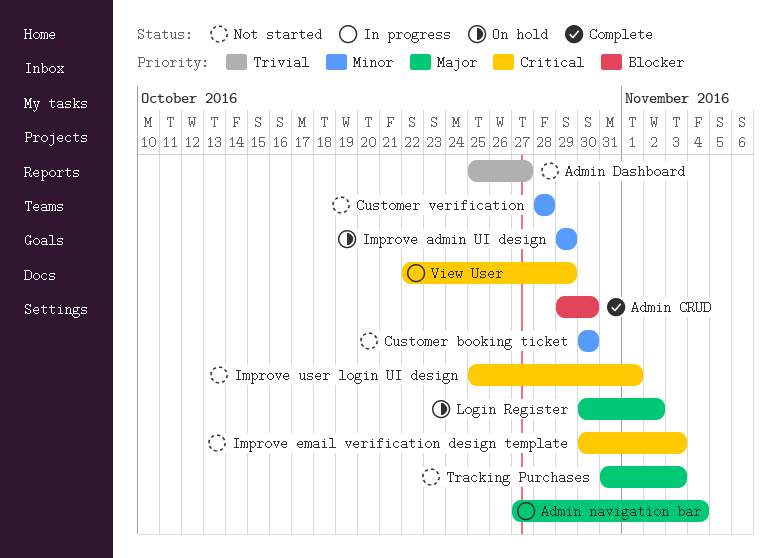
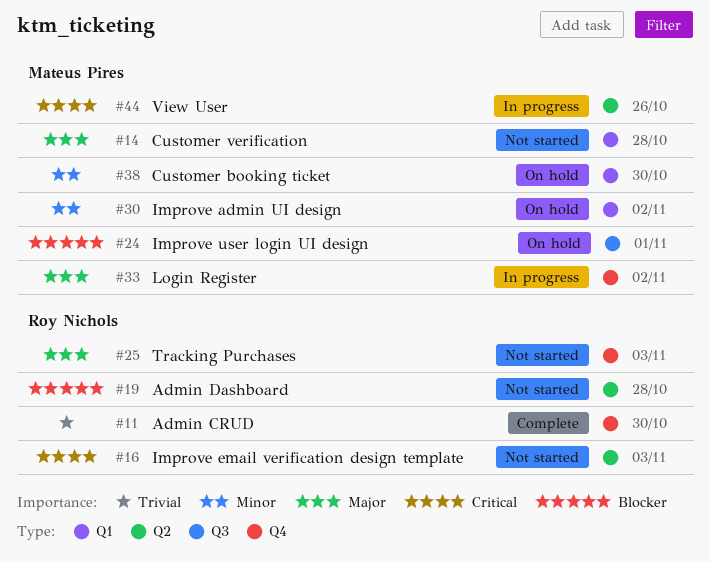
Admin CRUD, priority: Blocker -> Trivial
Admin Dashboard, priority: Trivial -> Blocker
Admin Dashboard, due: Oct 27 -> Oct 28
Admin navigation bar: present -> none
Customer booking ticket, status: Not started -> On hold
Customer verification, priority: Minor -> Major
Improve admin UI design, due: Oct 29 -> Nov 2
Improve user login UI design, status: Not started -> On hold
Improve user login UI design, priority: Critical -> Blocker
Login Register, status: On hold -> In progress
View User, due: Oct 29 -> Oct 26

